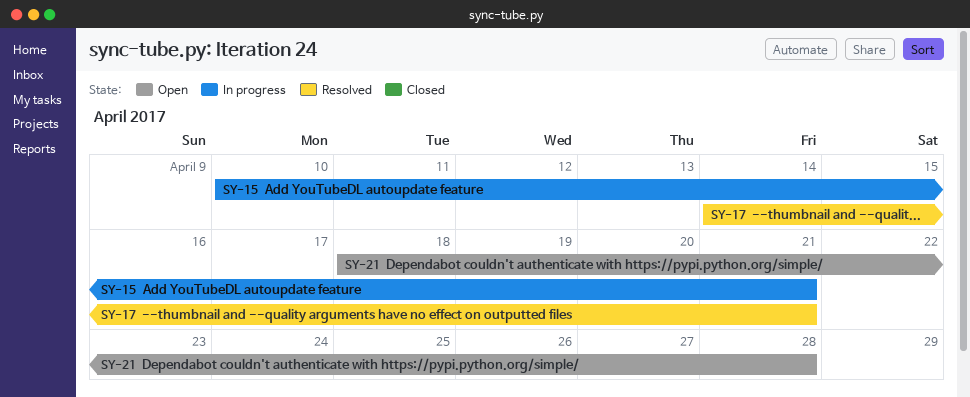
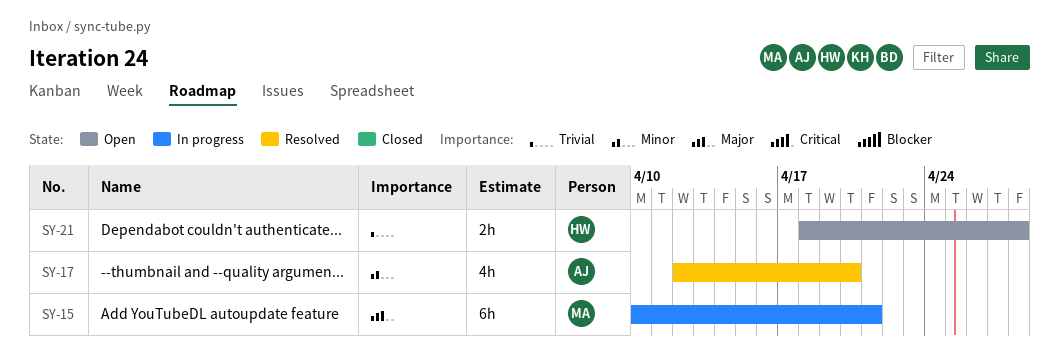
SY-17, start: Apr 14 -> Apr 12
SY-17, due: Apr 21 -> Apr 20

